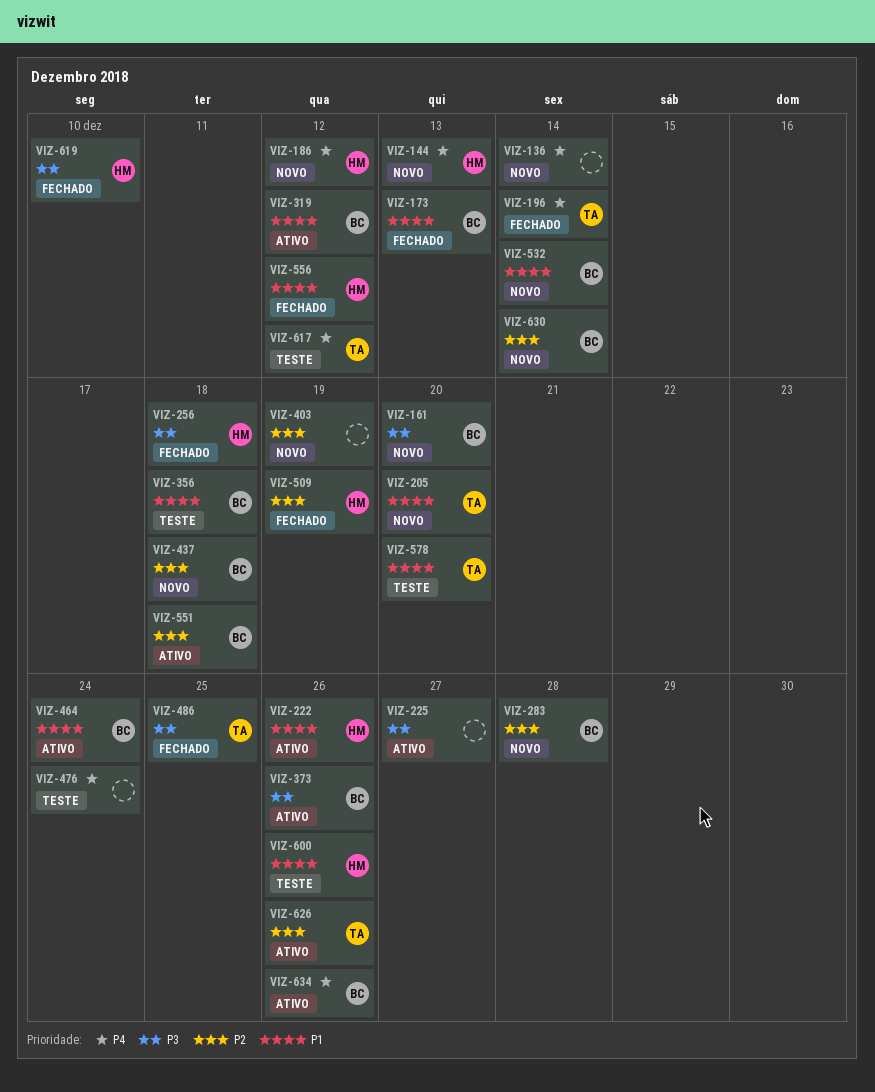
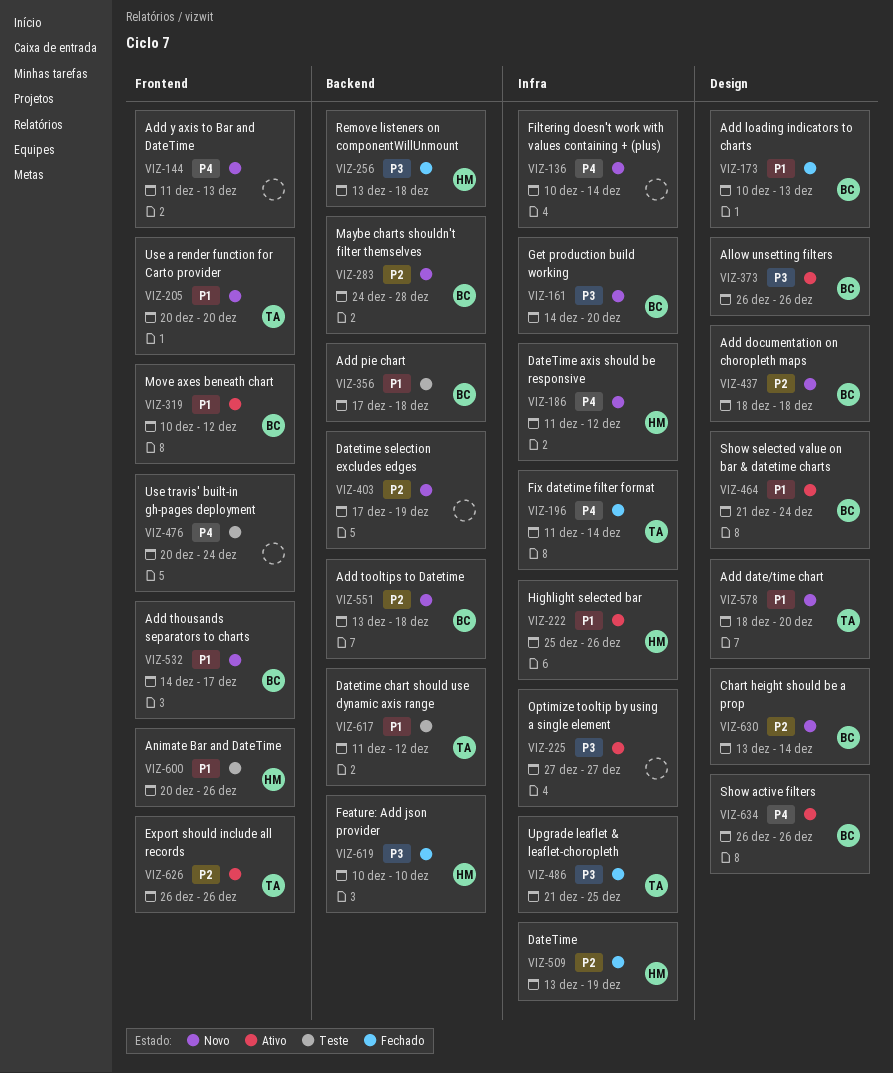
VIZ-144, owner: HM -> none
VIZ-532, due: Dec 14 -> Dec 17
VIZ-551, status: Ativo -> Novo
VIZ-556: present -> none
VIZ-578, status: Teste -> Novo
VIZ-617, priority: P4 -> P1

